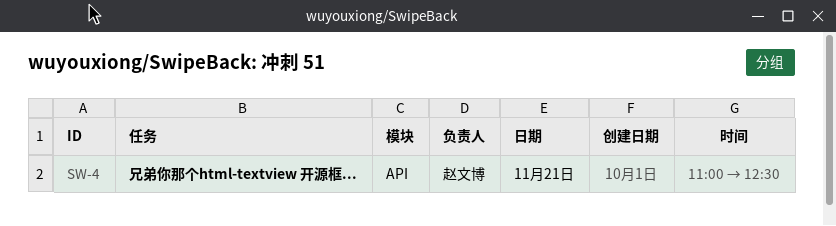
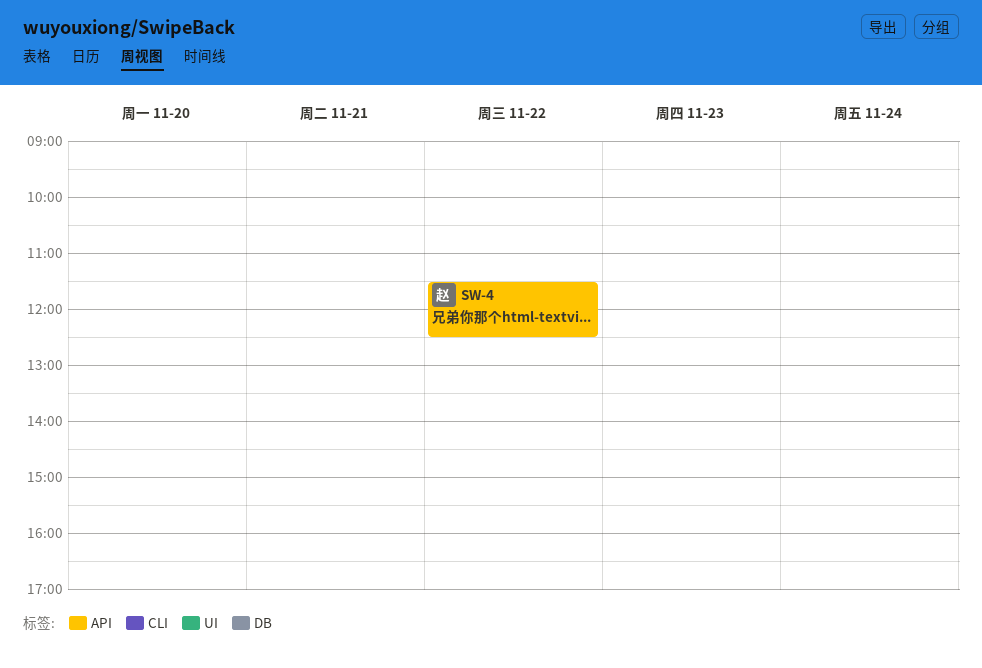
SW-4, day: Nov 21 -> Nov 22
SW-4, begins: 11:00 -> 11:30

